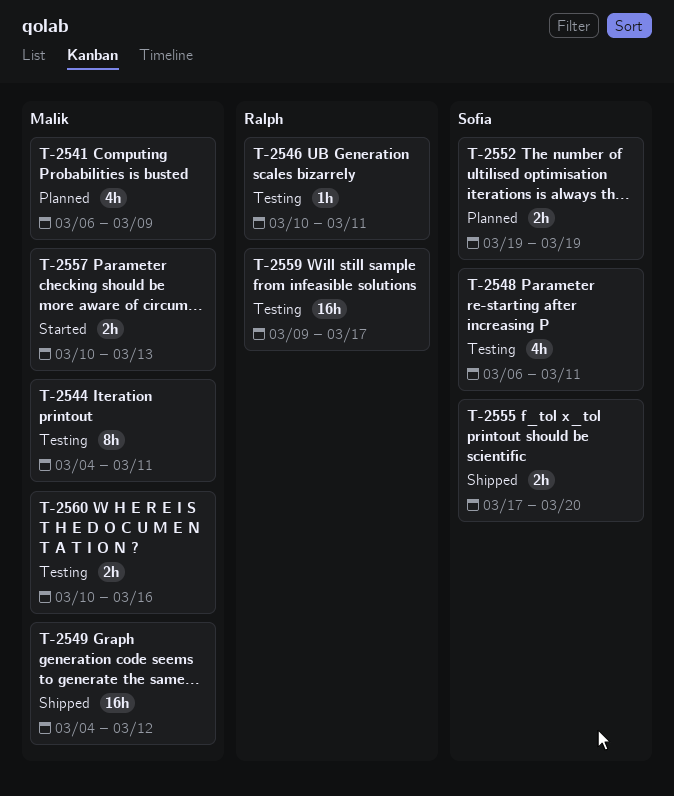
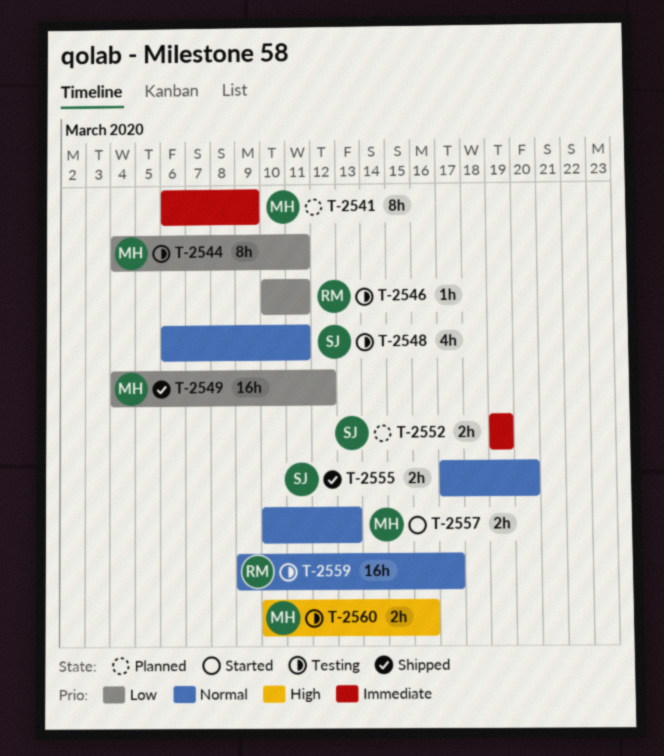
T-2541, estimate: 4h -> 8h

